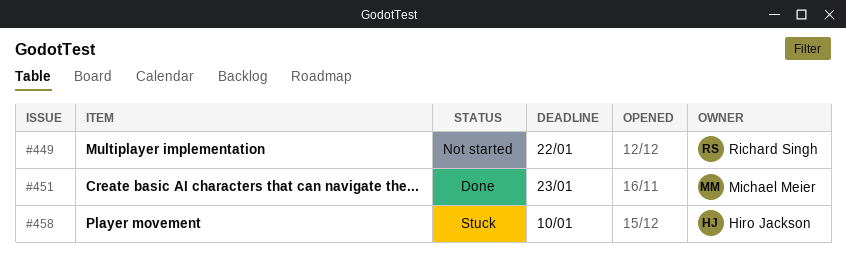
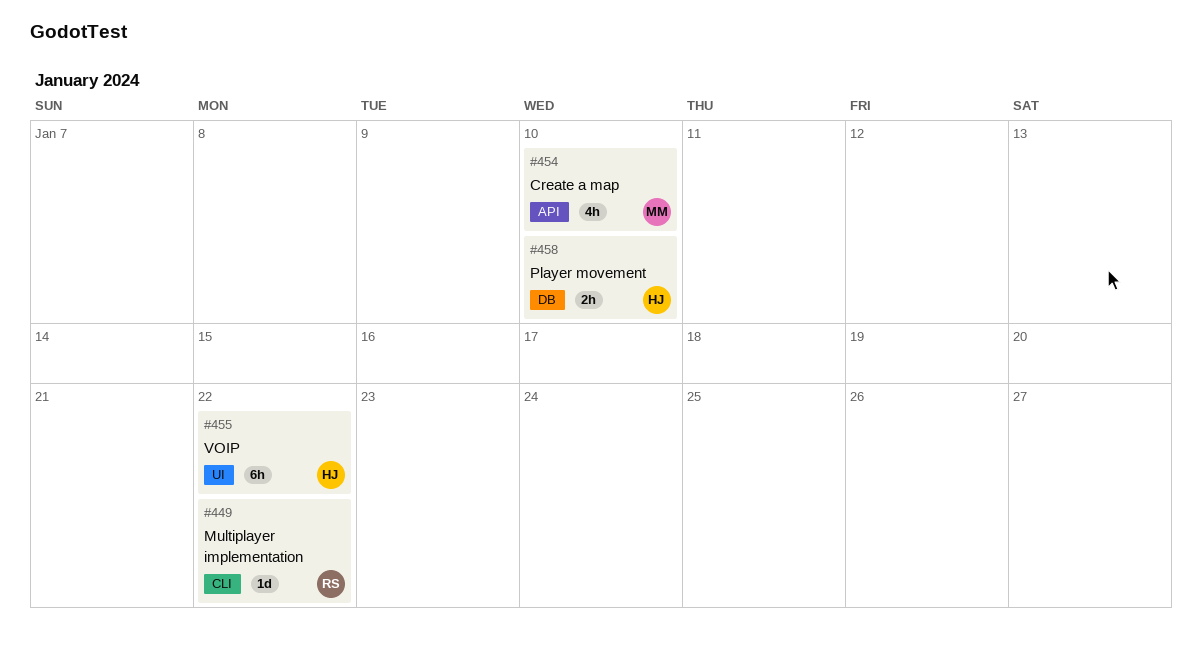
#451: present -> none
#454: none -> present
#455: none -> present

